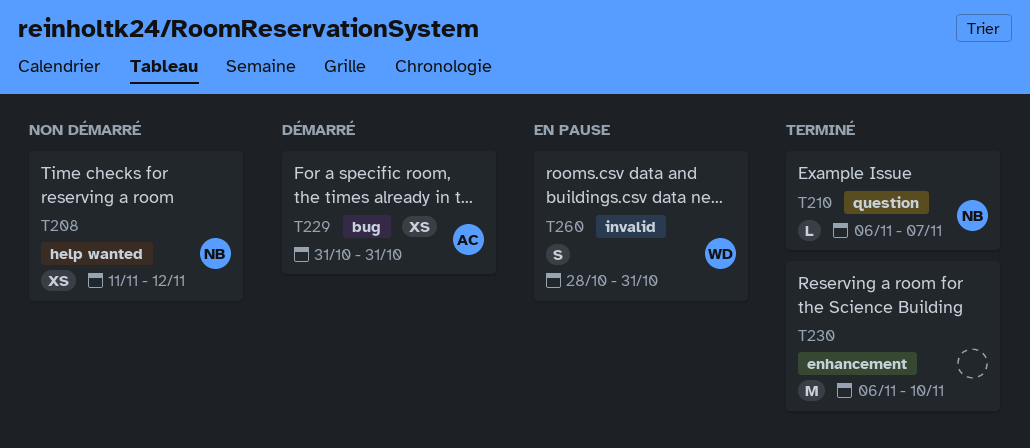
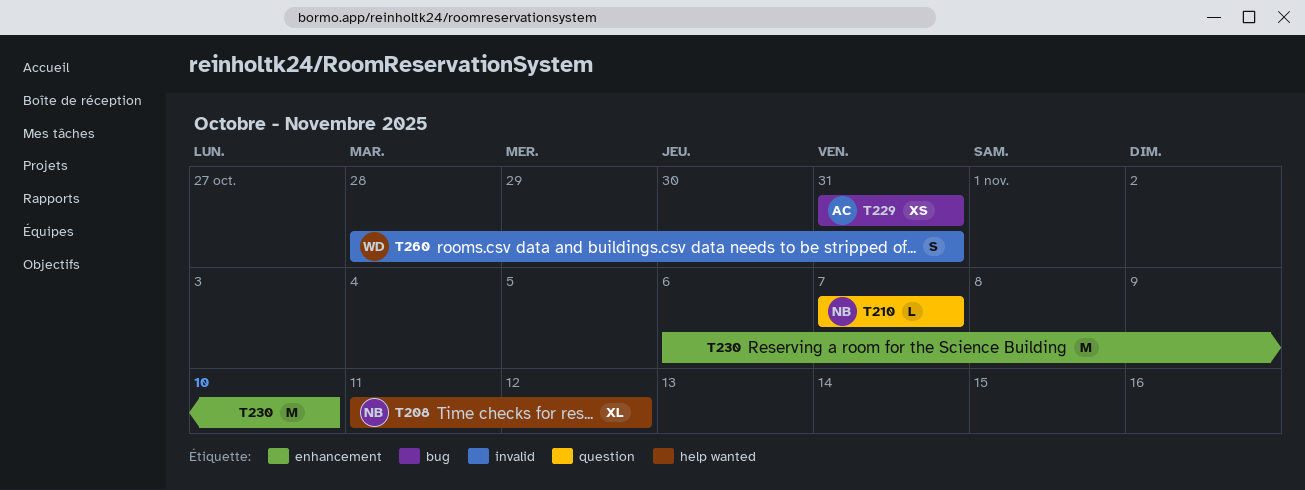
T208, estimate: XS -> XL
T210, start: Nov 6 -> Nov 7

